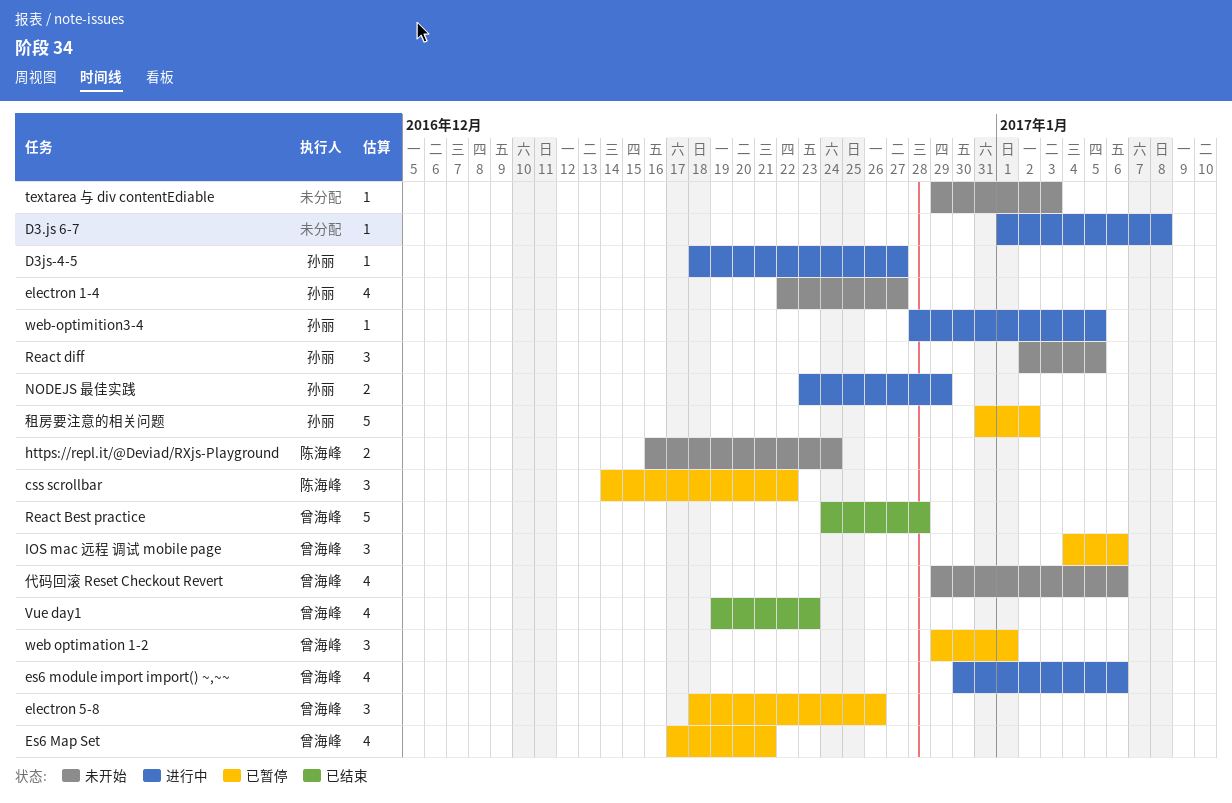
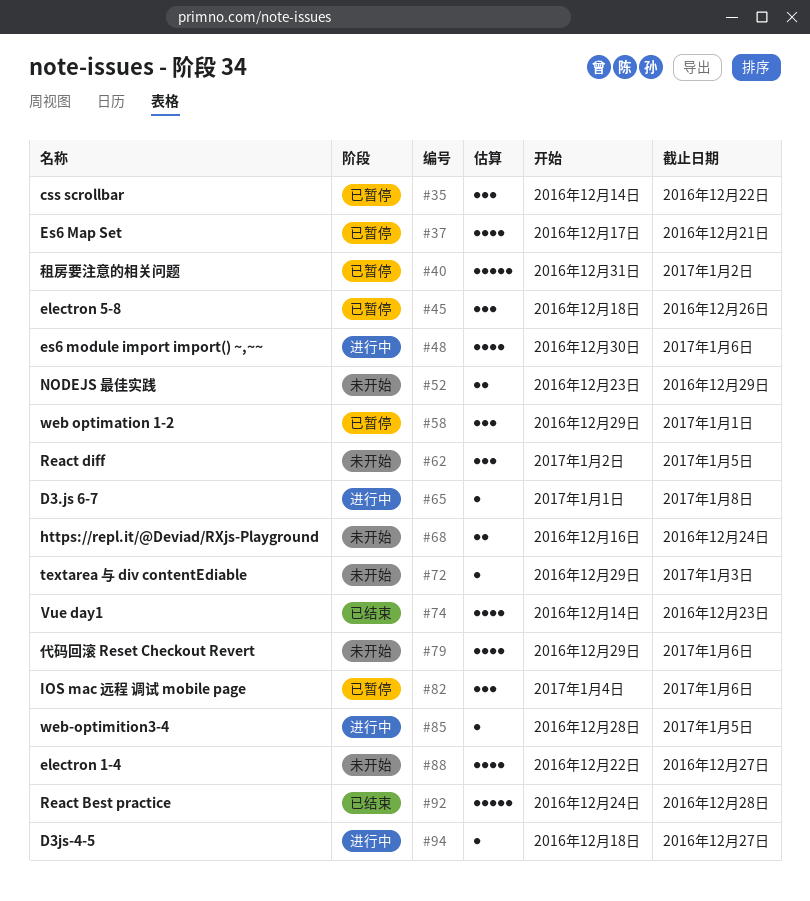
NODEJS 最佳实践, status: 进行中 -> 未开始
Vue day1, start: Dec 19 -> Dec 14

